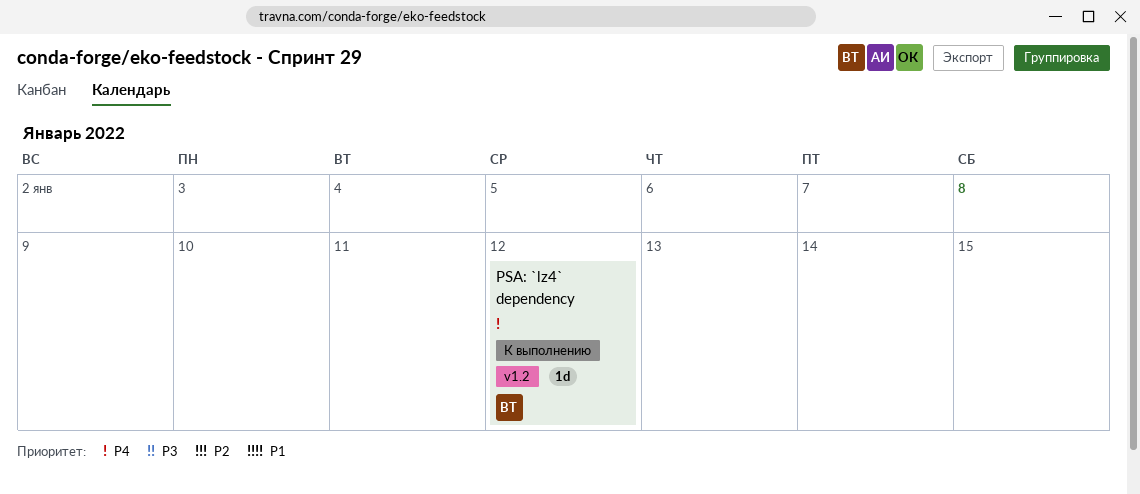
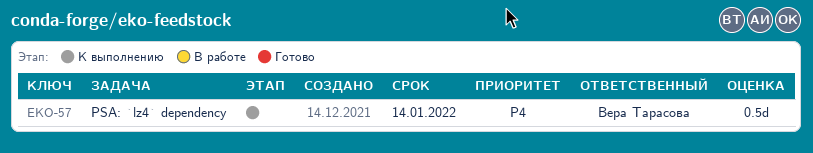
PSA: `lz4` dependency, estimate: 1d -> 0.5d
PSA: `lz4` dependency, due: Jan 12 -> Jan 14

